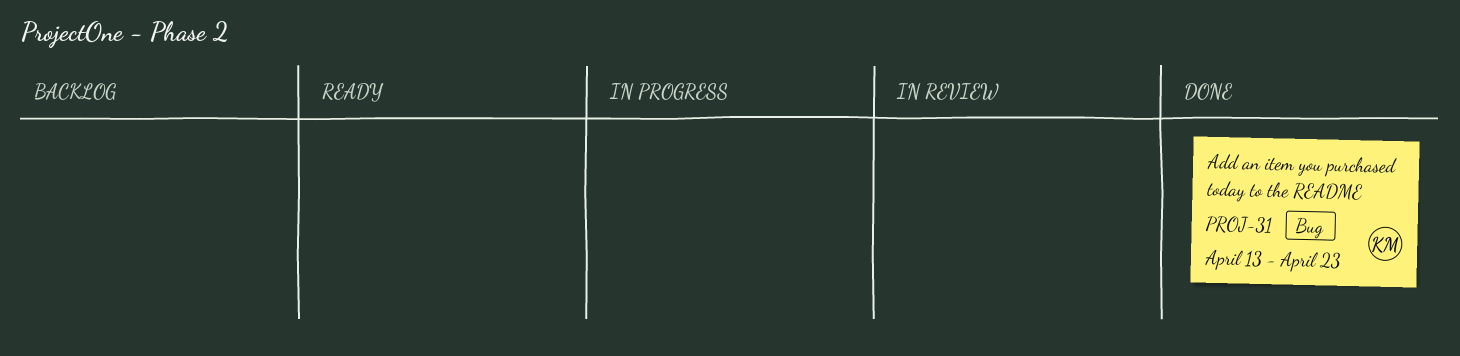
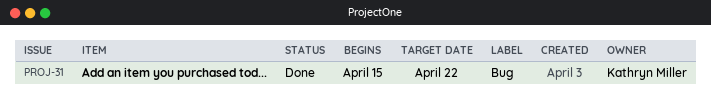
PROJ-31, start: Apr 13 -> Apr 15
PROJ-31, due: Apr 23 -> Apr 22

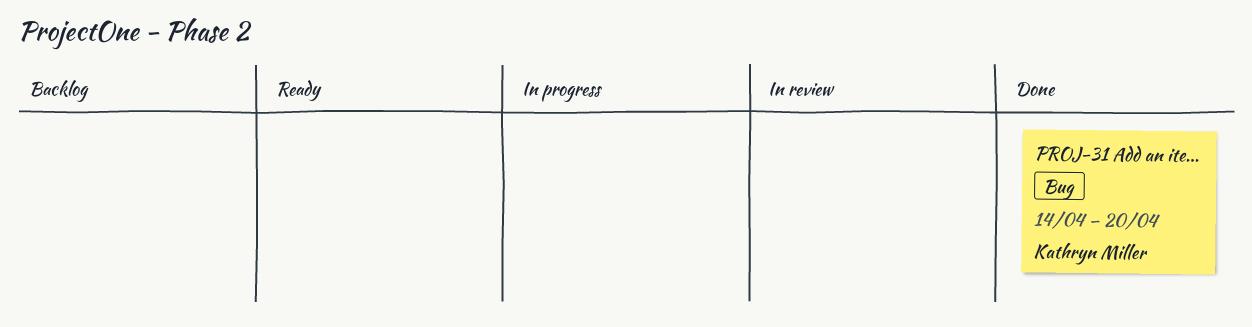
PROJ-31, start: Apr 15 -> Apr 14
PROJ-31, due: Apr 22 -> Apr 20

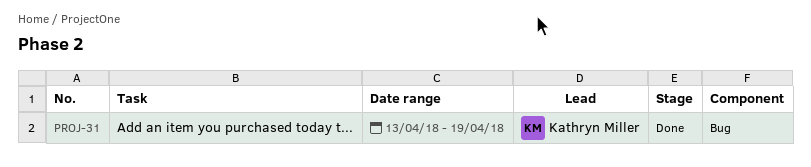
PROJ-31, start: Apr 14 -> Apr 13
PROJ-31, due: Apr 20 -> Apr 19

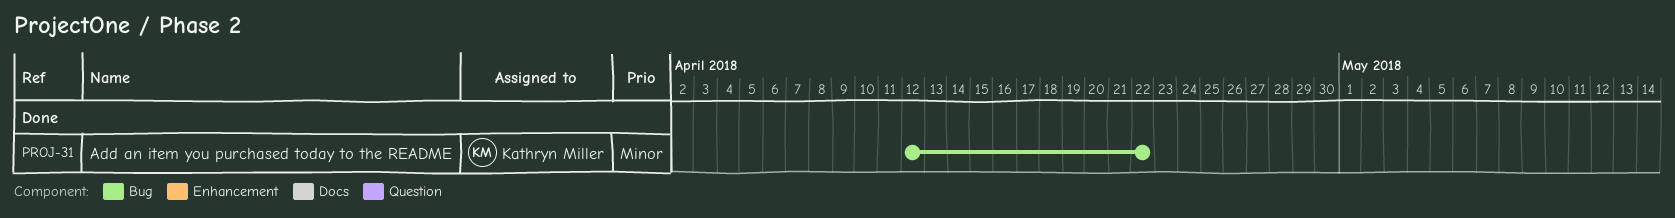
PROJ-31, start: Apr 13 -> Apr 12
PROJ-31, due: Apr 19 -> Apr 22

